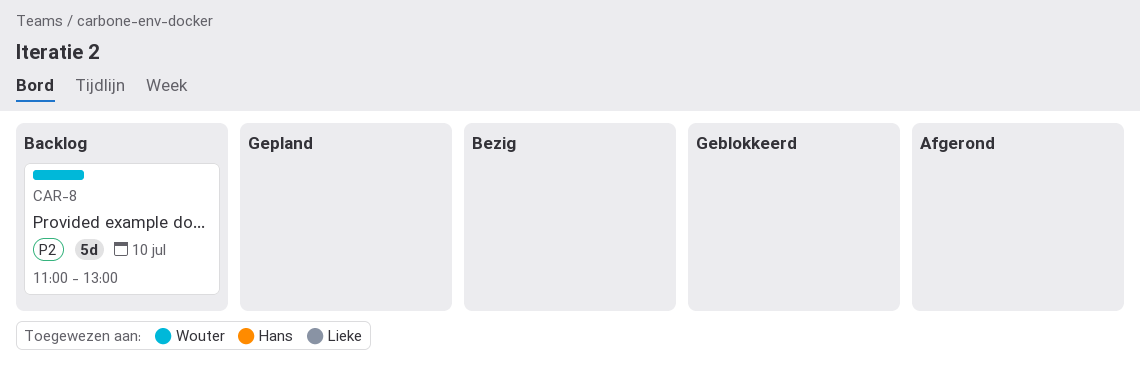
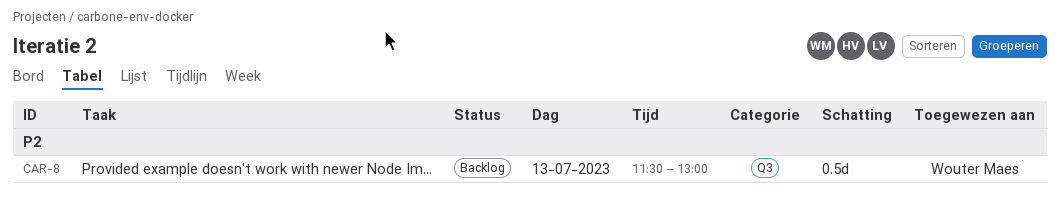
CAR-8, estimate: 5d -> 0.5d
CAR-8, day: Jul 10 -> Jul 13
CAR-8, begins: 11:00 -> 11:30

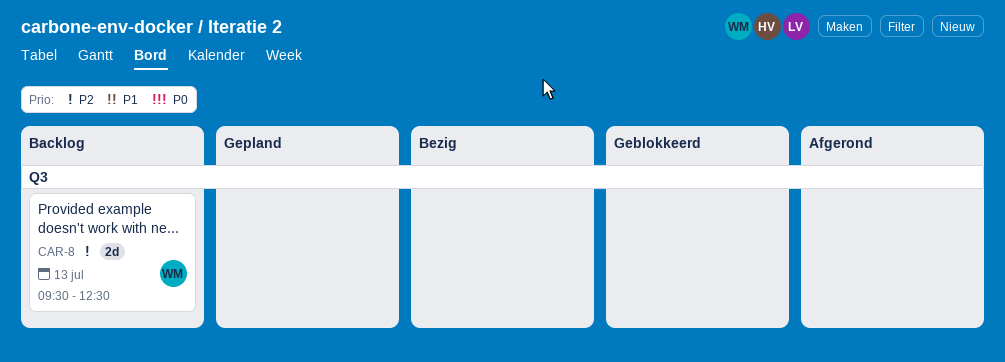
CAR-8, estimate: 0.5d -> 2d
CAR-8, begins: 11:30 -> 09:30
CAR-8, ends: 13:00 -> 12:30

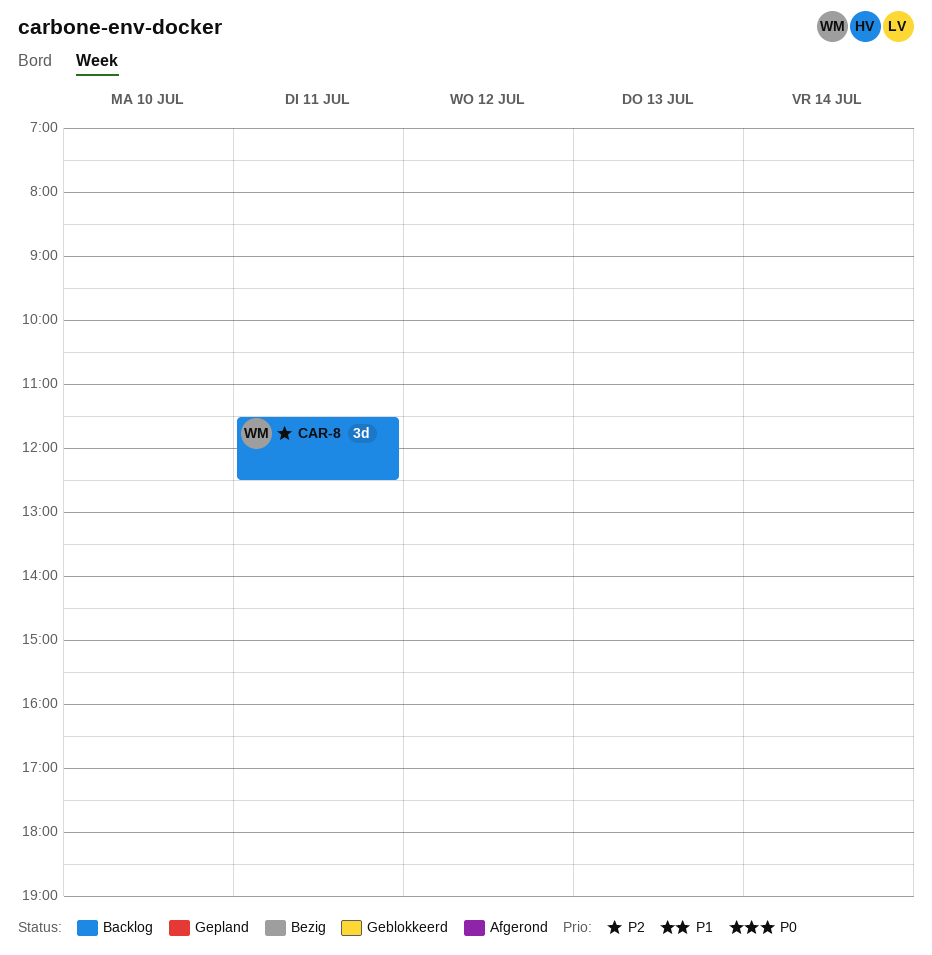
CAR-8, estimate: 2d -> 3d
CAR-8, day: Jul 13 -> Jul 11
CAR-8, begins: 09:30 -> 11:30

